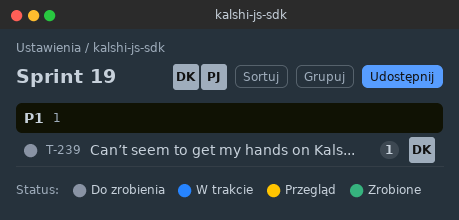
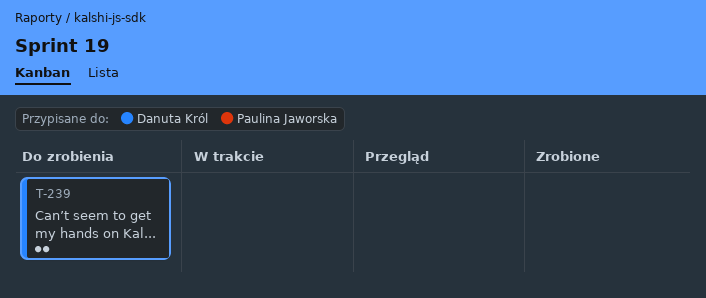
T-239, estimate: 1 -> 2

